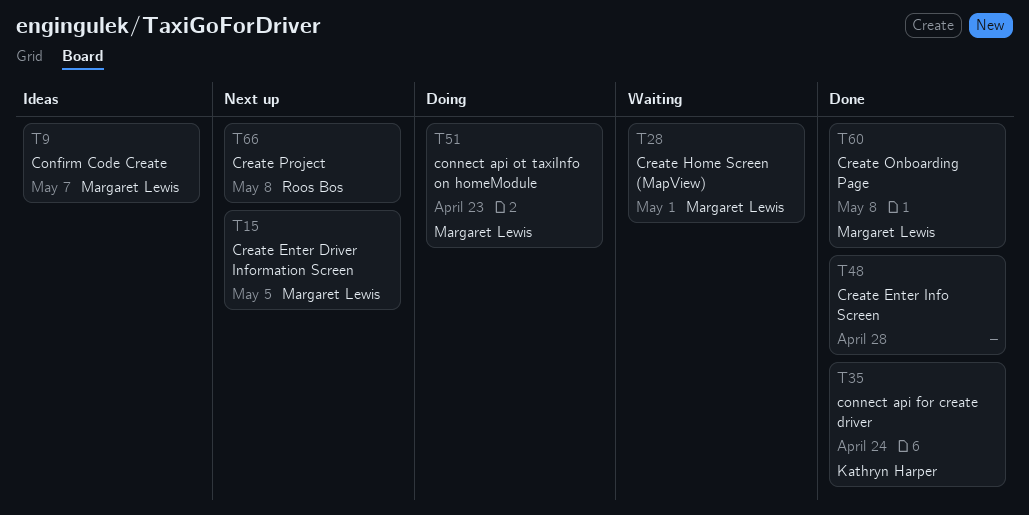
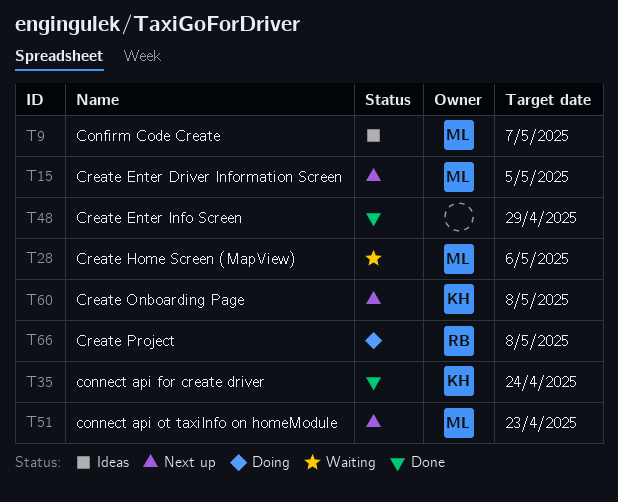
T28, due: May 1 -> May 6
T48, due: Apr 28 -> Apr 29
T51, status: Doing -> Next up
T60, status: Done -> Next up
T60, owner: Margaret Lewis -> Kathryn Harper
T66, status: Next up -> Doing

